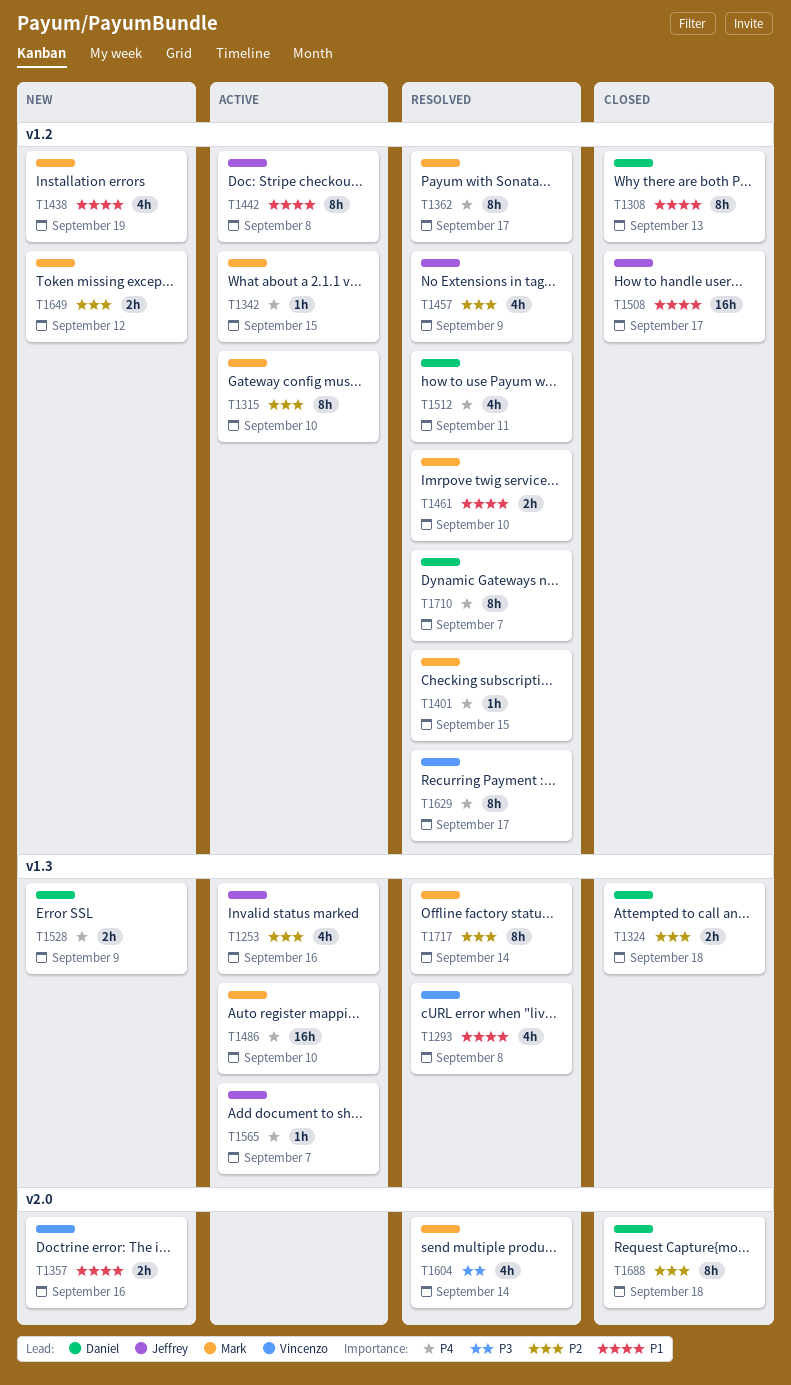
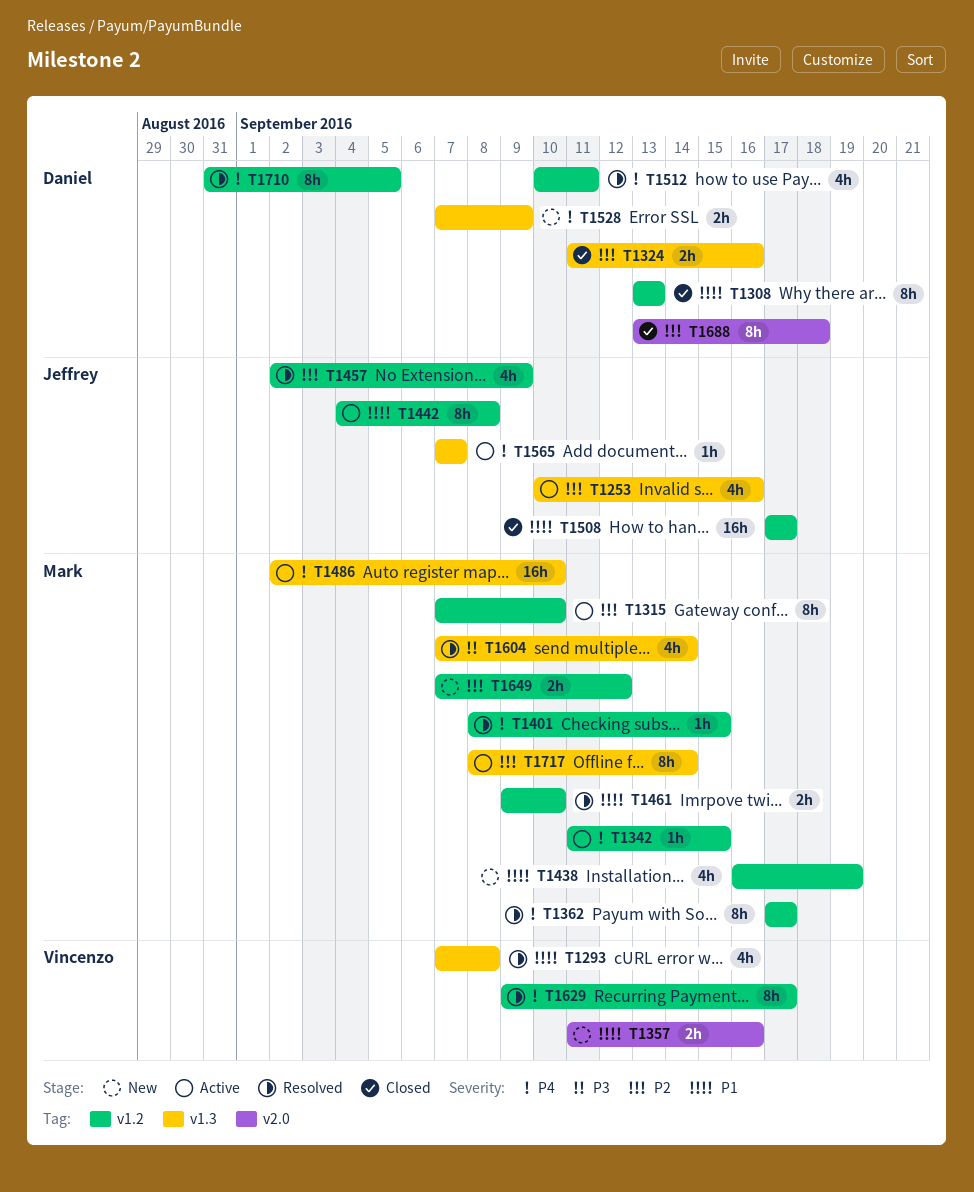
T1324, due: Sep 18 -> Sep 16
T1604, label: v2.0 -> v1.3
T1710, due: Sep 7 -> Sep 5
T1717, status: Resolved -> Active

